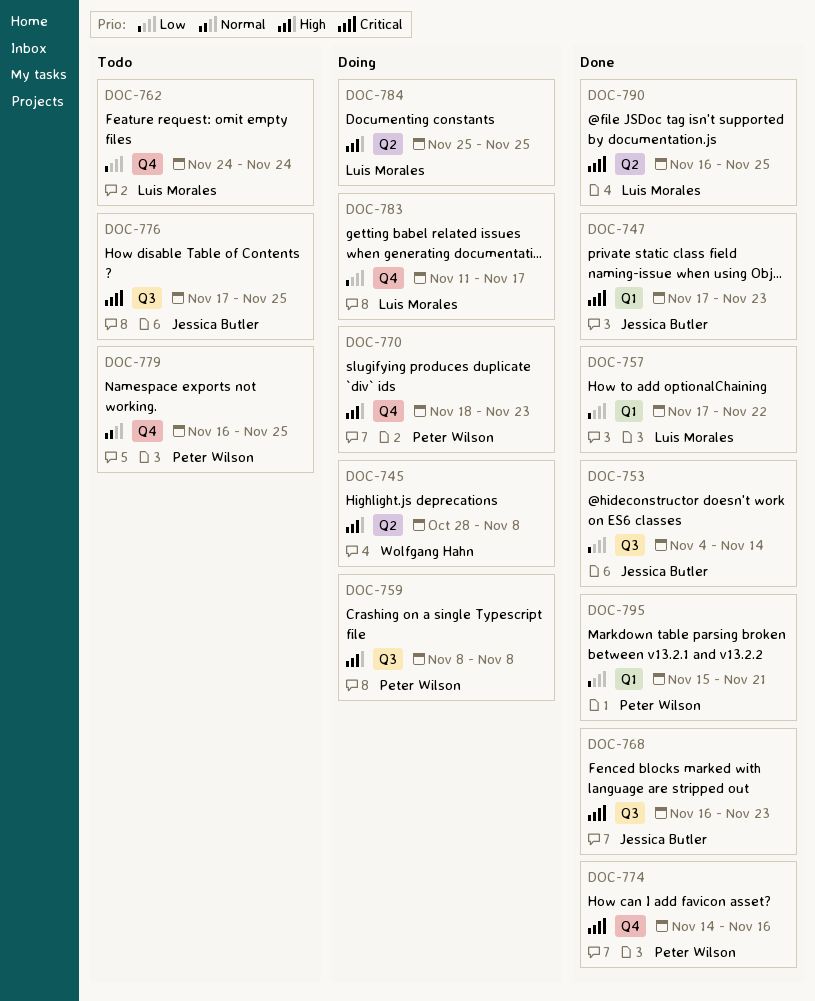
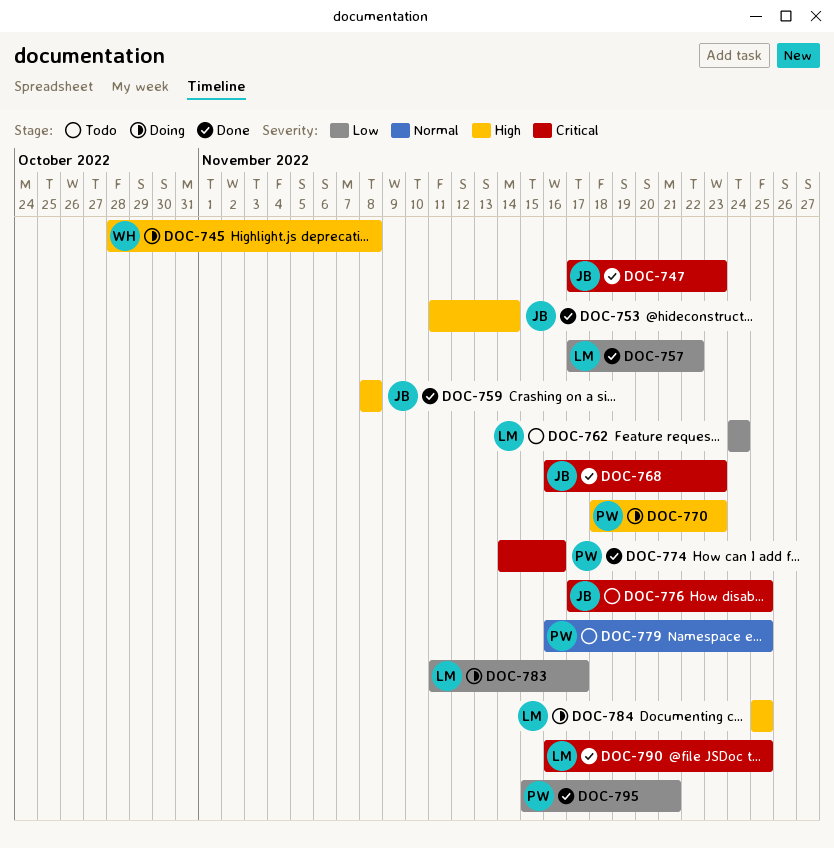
DOC-753, priority: Low -> High
DOC-753, start: Nov 4 -> Nov 11
DOC-759, status: Doing -> Done
DOC-759, owner: Peter Wilson -> Jessica Butler

